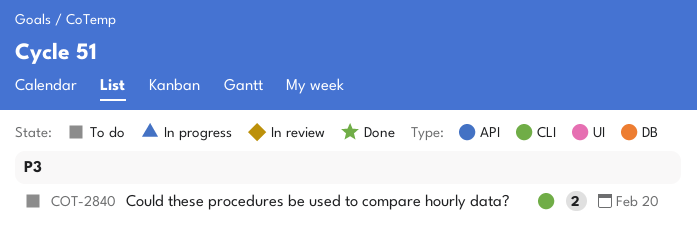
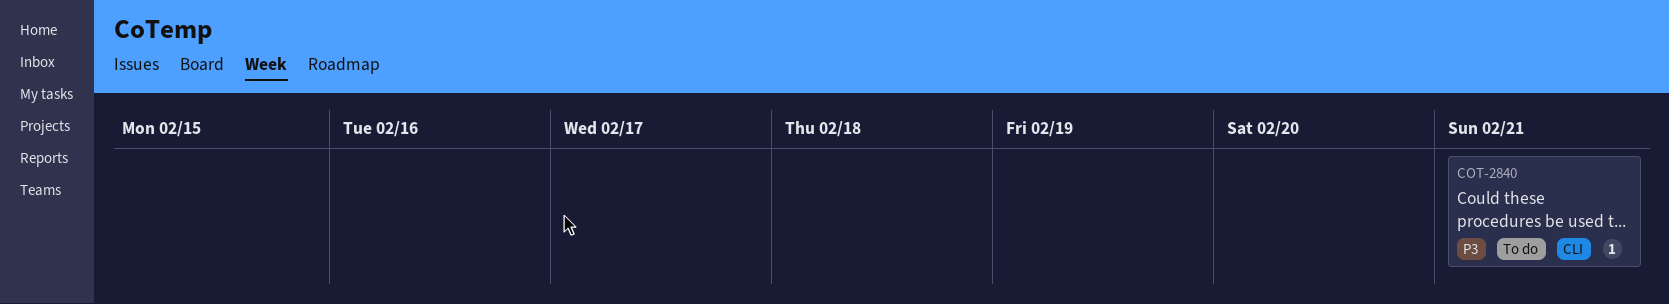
COT-2840, estimate: 2 -> 1
COT-2840, due: Feb 20 -> Feb 21

